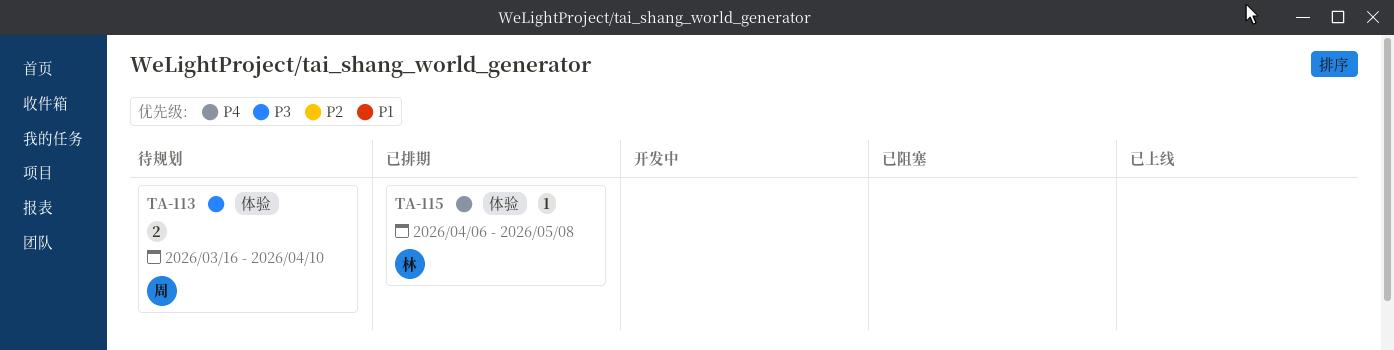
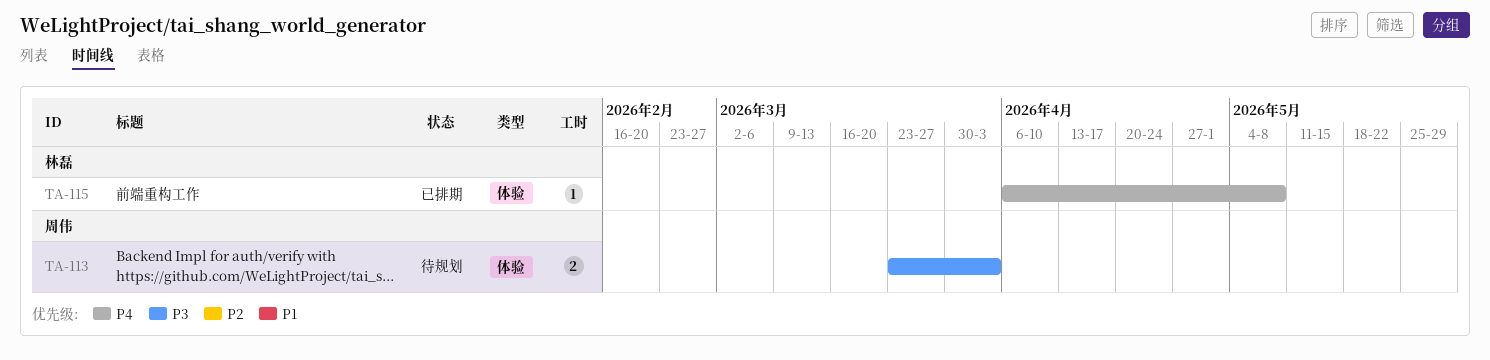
TA-113, start: Mar 16 -> Mar 23
TA-113, due: Apr 10 -> Apr 3

